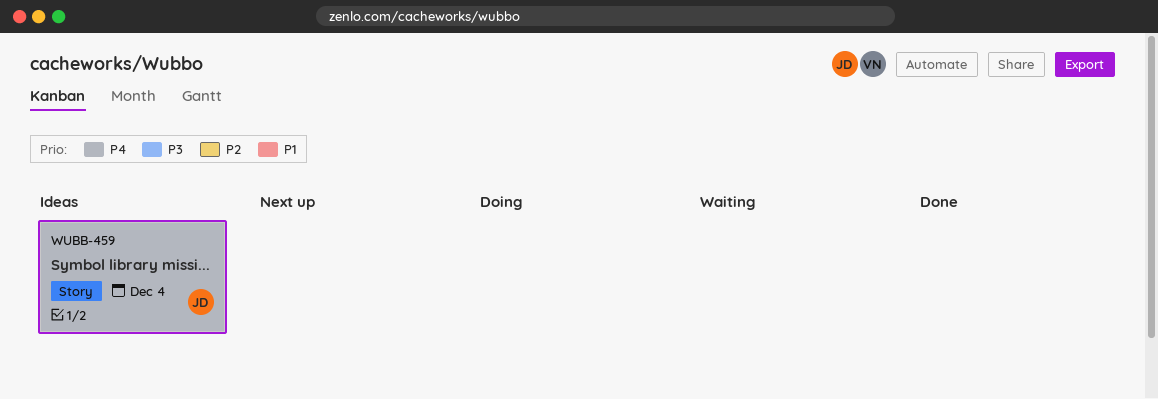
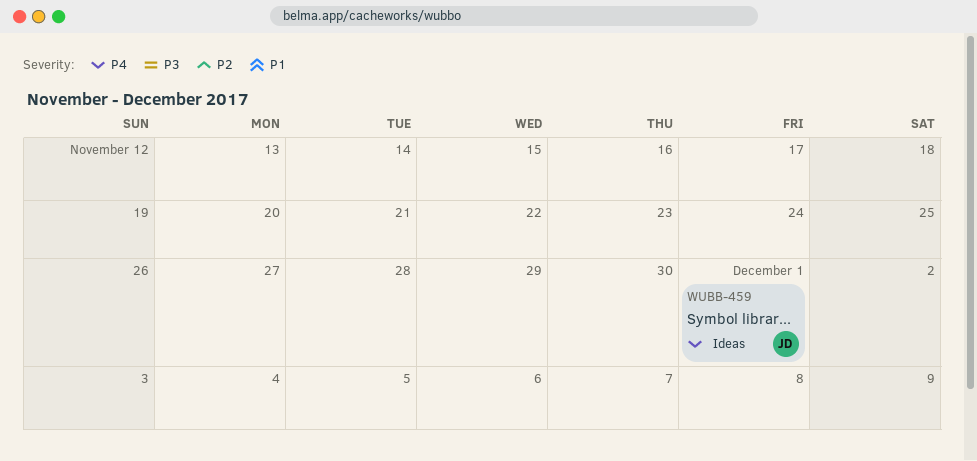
WUBB-459, due: Dec 4 -> Dec 1

